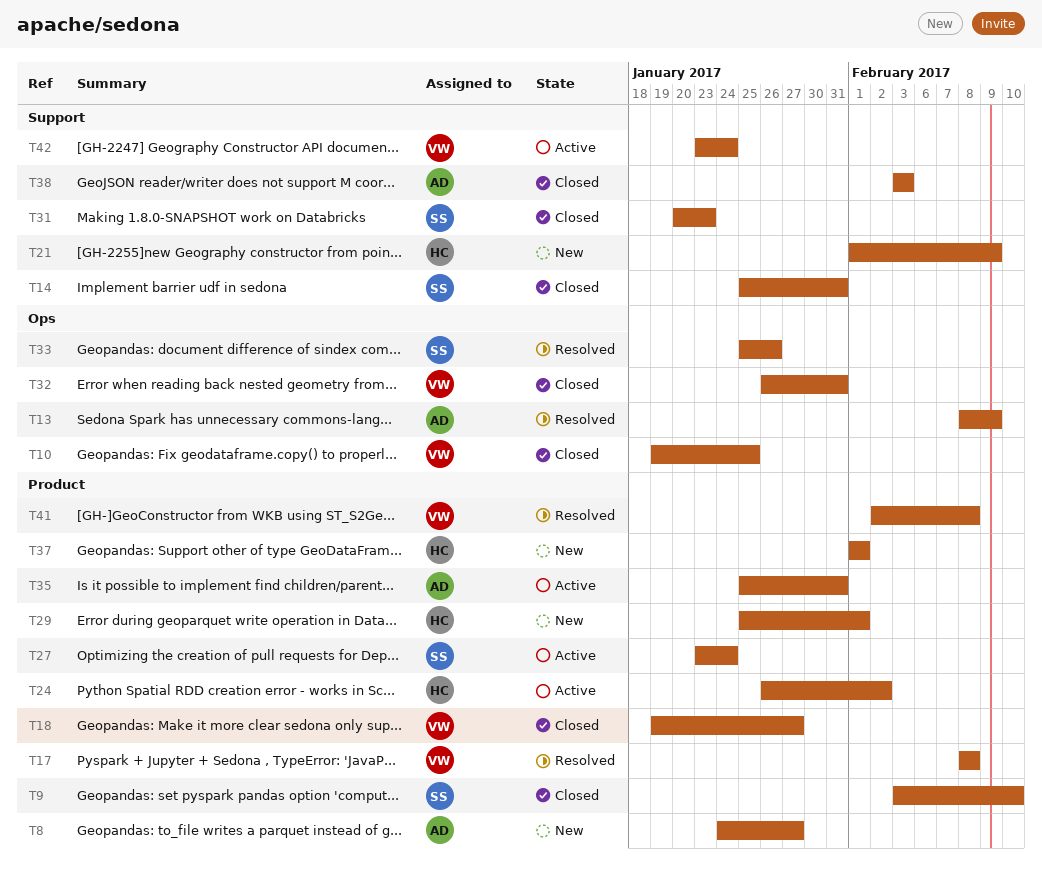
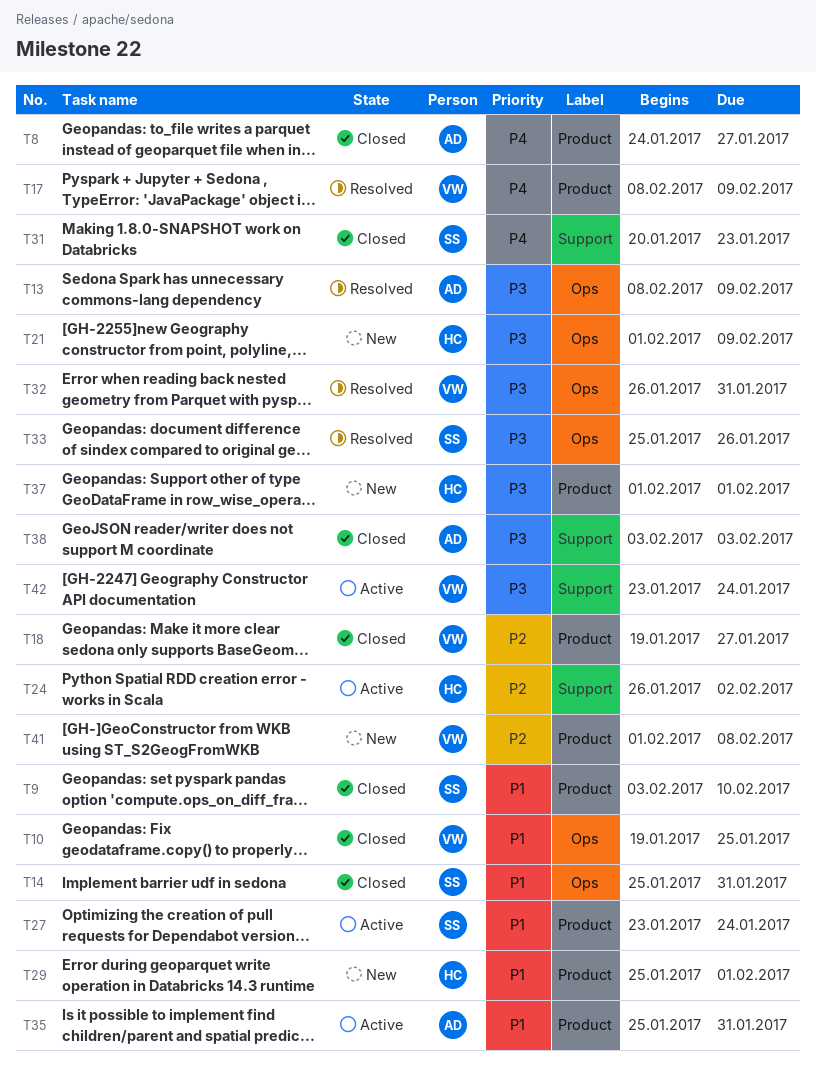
T8, status: New -> Closed
T14, label: Support -> Ops
T17, due: Feb 8 -> Feb 9
T21, label: Support -> Ops
T24, label: Product -> Support
T32, status: Closed -> Resolved
T41, status: Resolved -> New
T41, start: Feb 2 -> Feb 1

